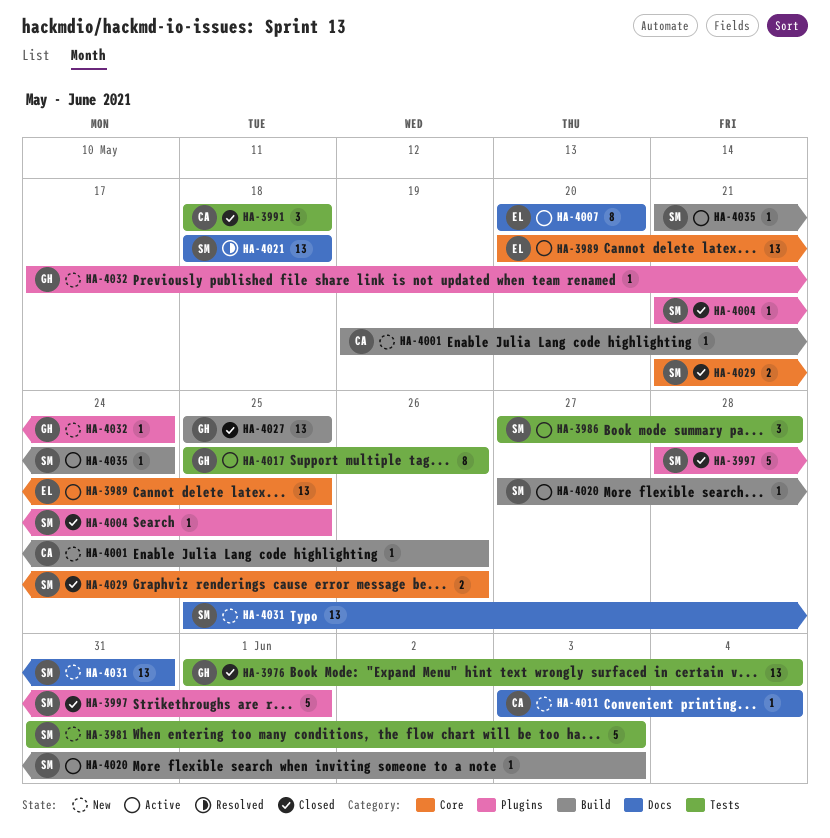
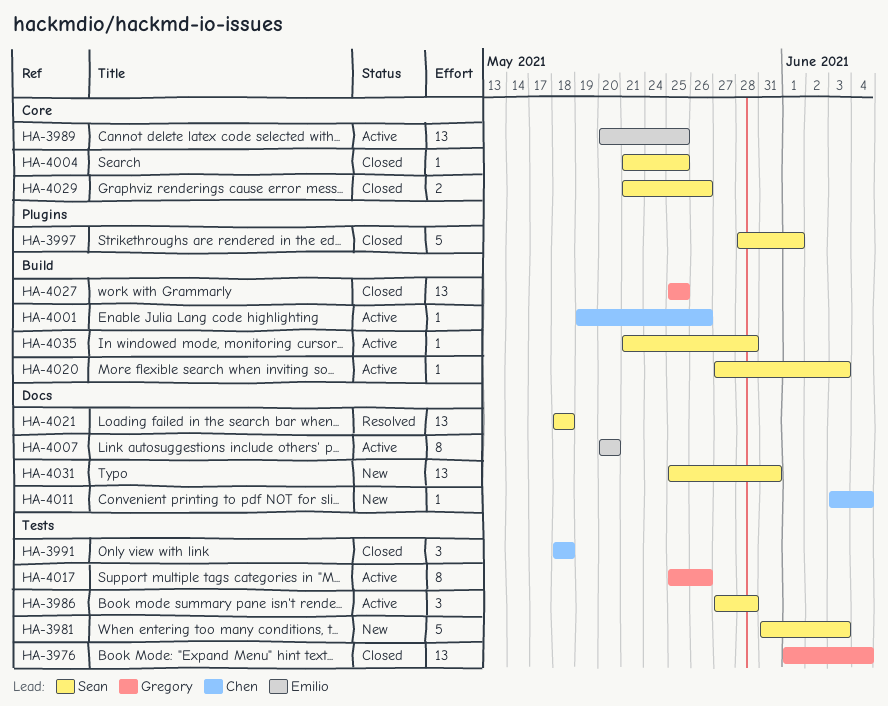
HA-4001, status: New -> Active
HA-4004, label: Plugins -> Core
HA-4032: present -> none
HA-4035, due: May 24 -> May 28

